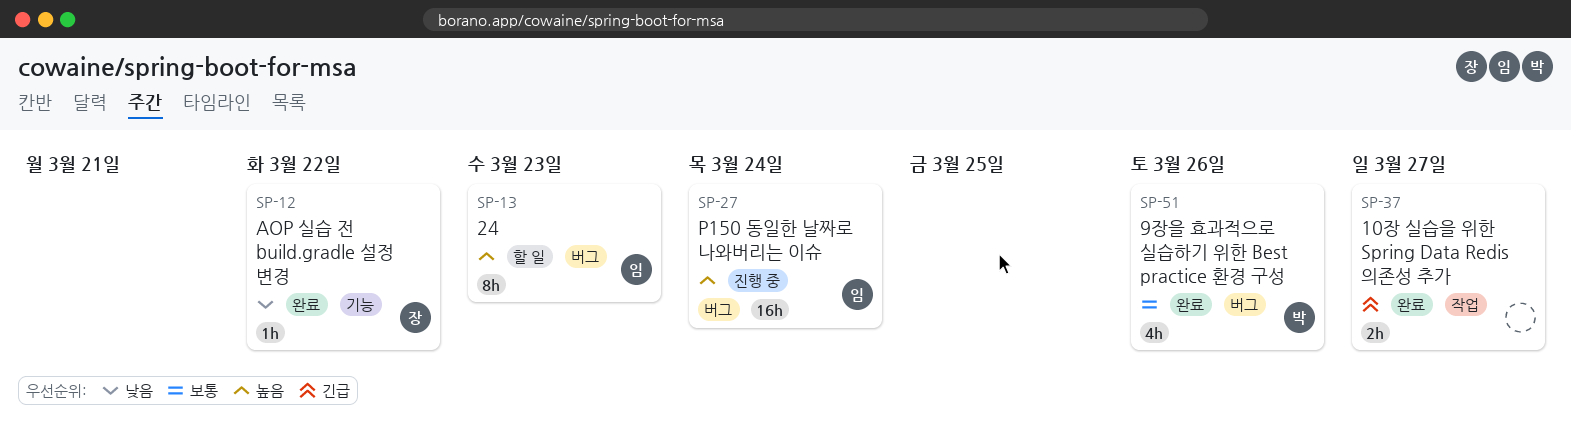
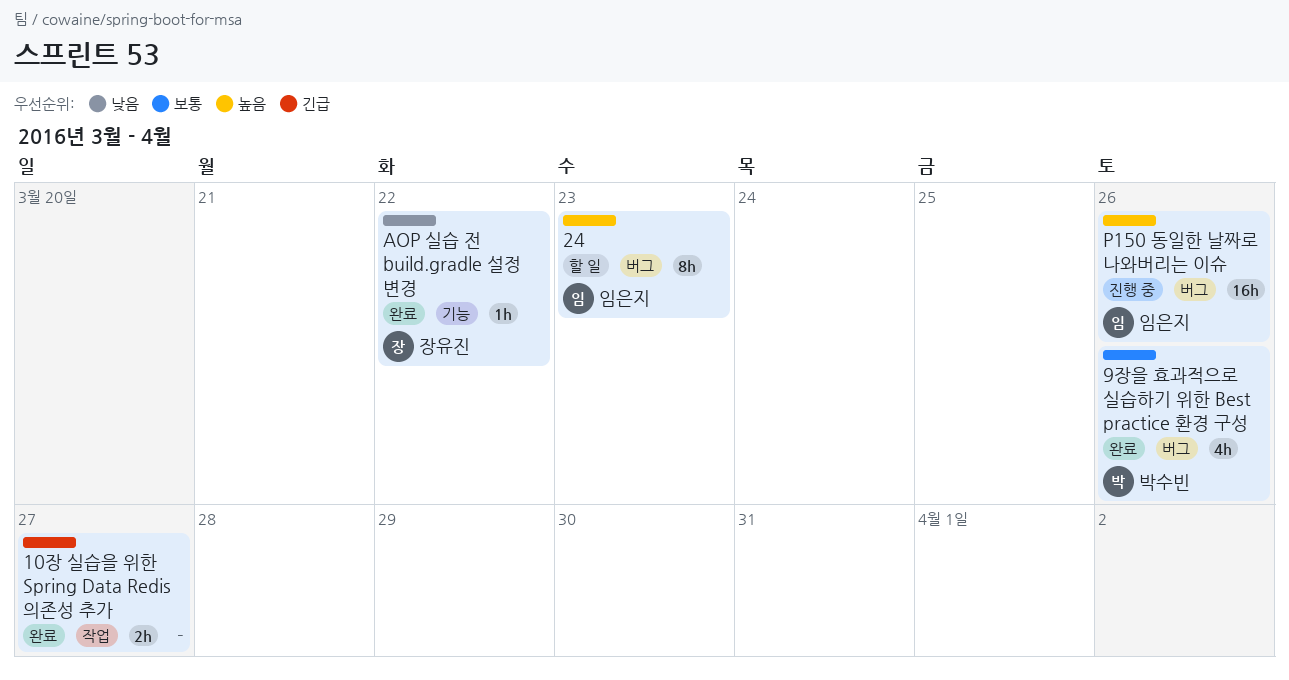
P150 동일한 날짜로 나와버리는 이슈, due: Mar 24 -> Mar 26

